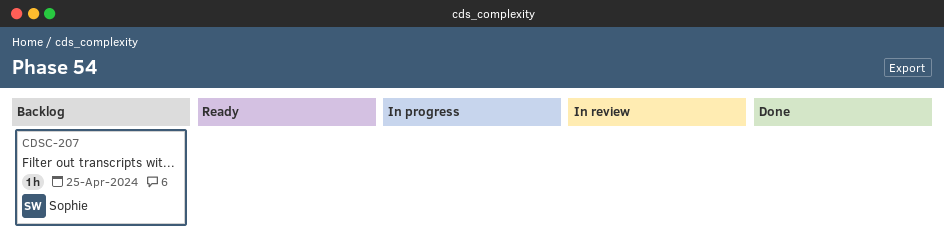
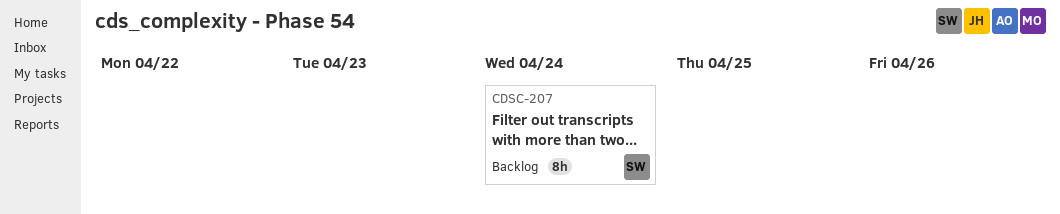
CDSC-207, estimate: 1h -> 8h
CDSC-207, due: Apr 25 -> Apr 24

